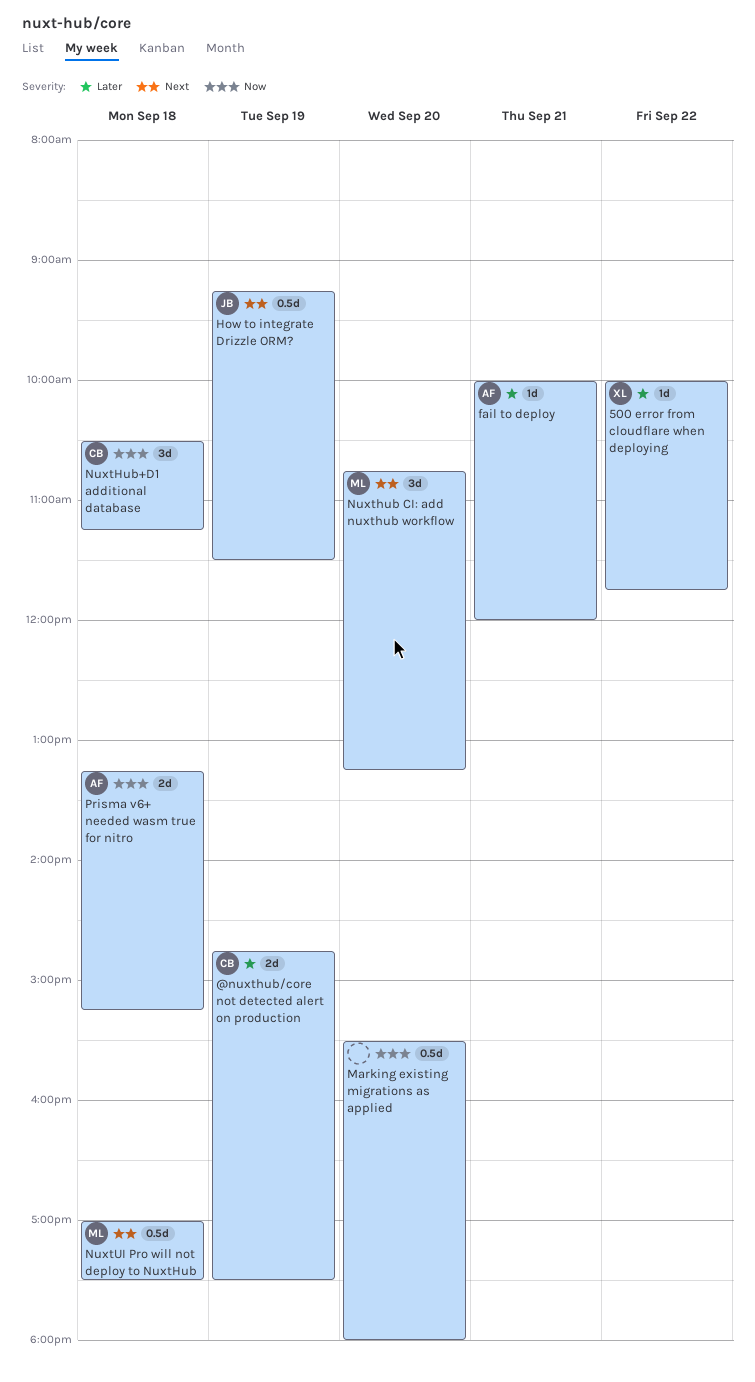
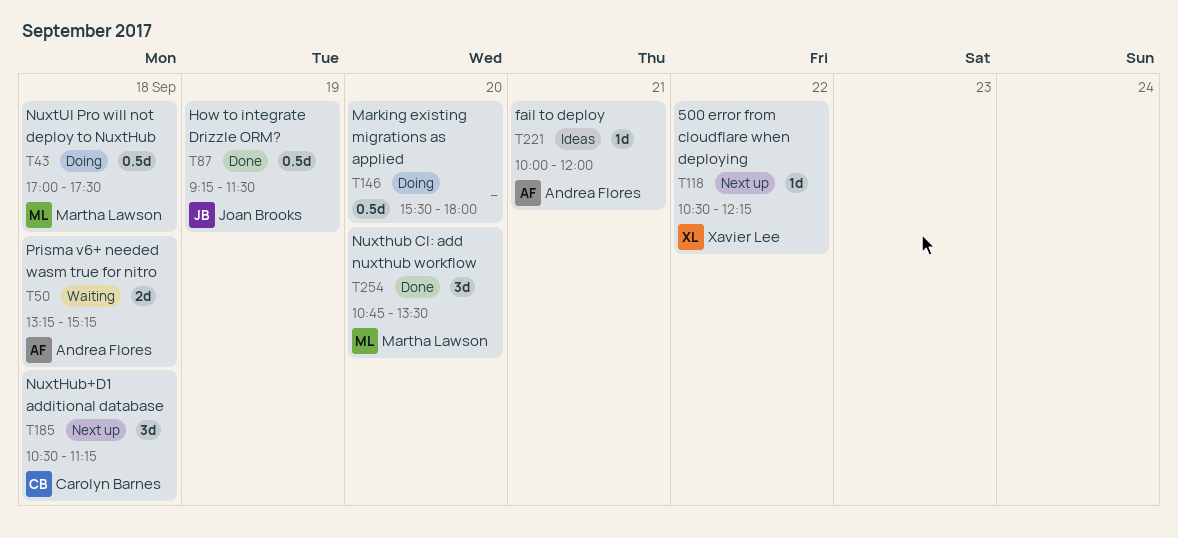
500 error from cloudflare when deploying, begins: 10:00 -> 10:30
500 error from cloudflare when deploying, ends: 11:45 -> 12:15
@nuxthub/core not detected alert on production: present -> none
Nuxthub CI: add nuxthub workflow, ends: 13:15 -> 13:30

